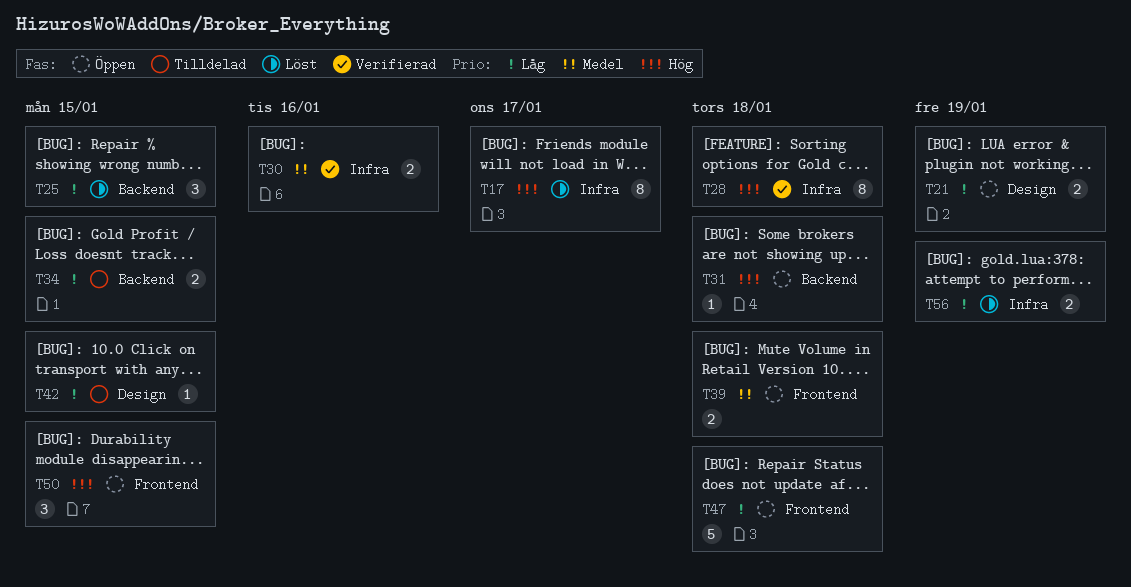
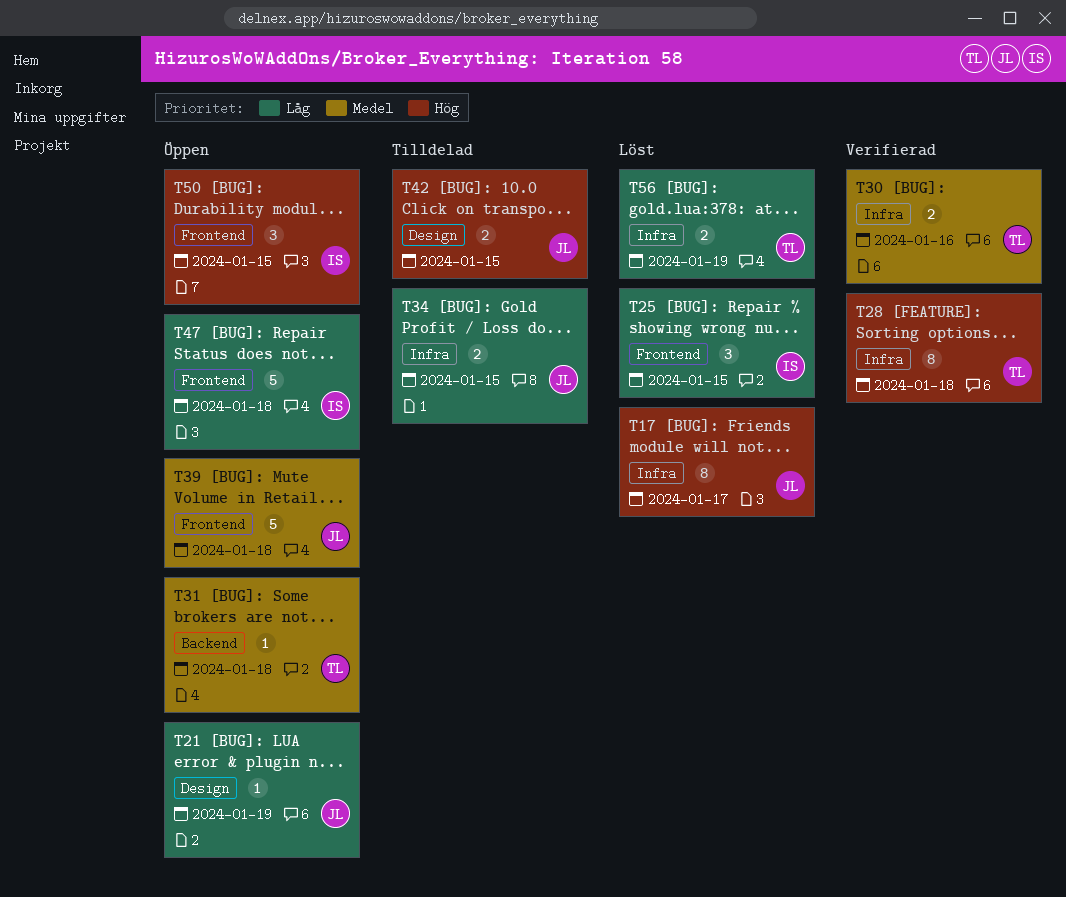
T21, estimate: 2 -> 1
T25, label: Backend -> Frontend
T31, priority: Hög -> Medel
T34, label: Backend -> Infra
T39, estimate: 2 -> 5
T42, priority: Låg -> Hög
T42, estimate: 1 -> 2

